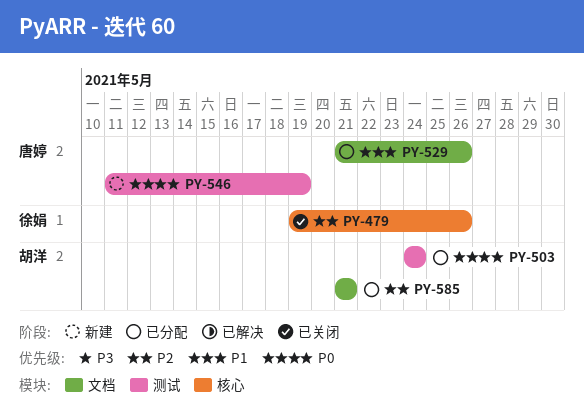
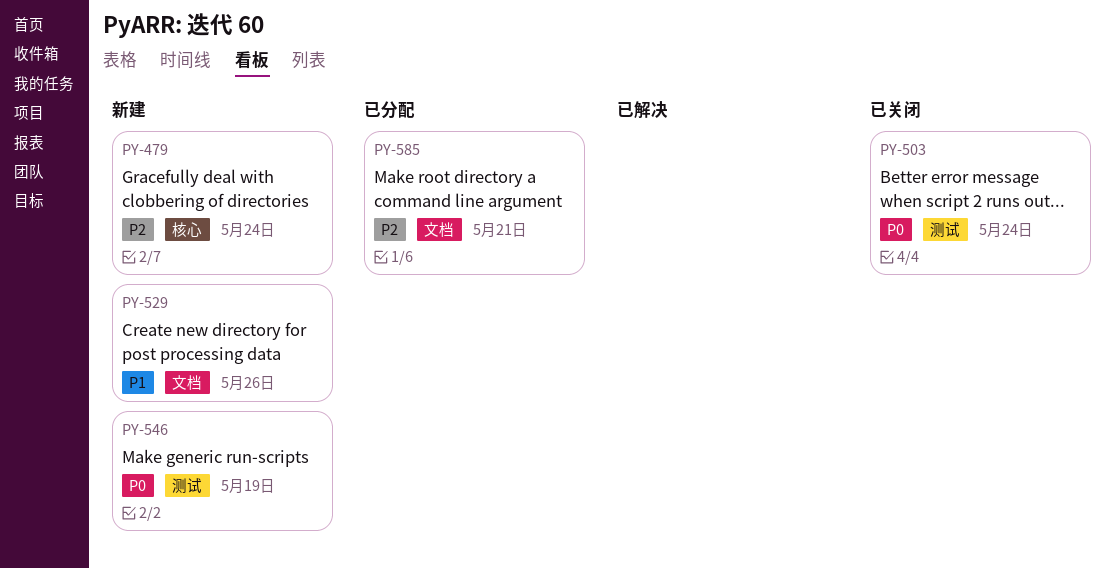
PY-479, status: 已关闭 -> 新建
PY-479, due: May 26 -> May 24
PY-503, status: 已分配 -> 已关闭
PY-529, status: 已分配 -> 新建

